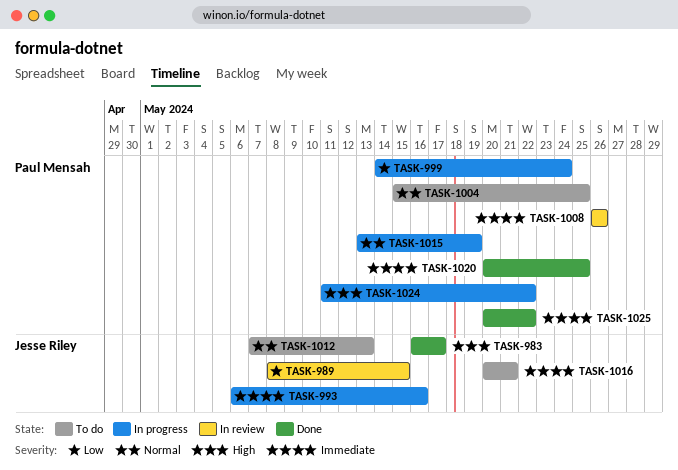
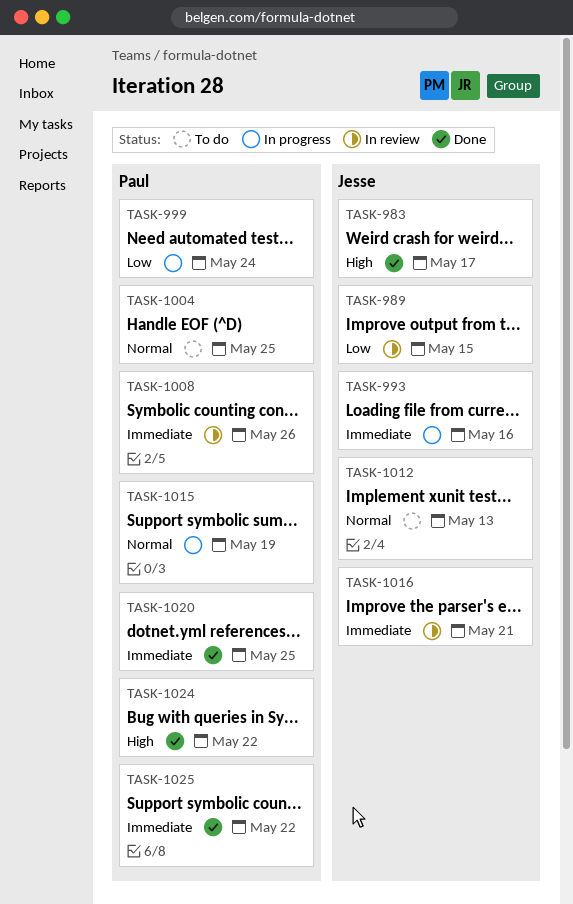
TASK-1016, status: To do -> In review
TASK-1024, status: In progress -> Done

